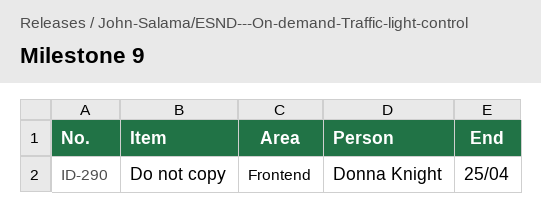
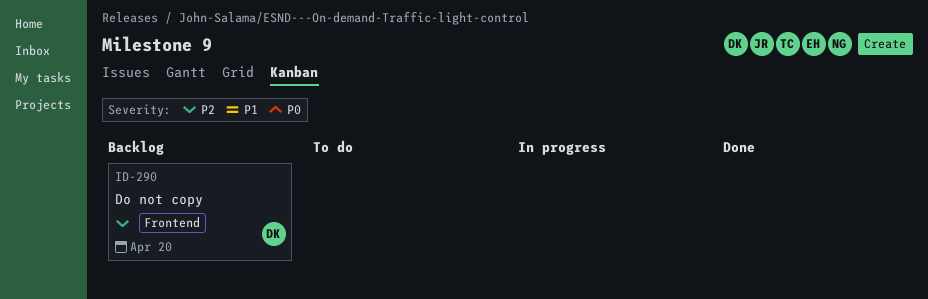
ID-290, due: Apr 25 -> Apr 20

